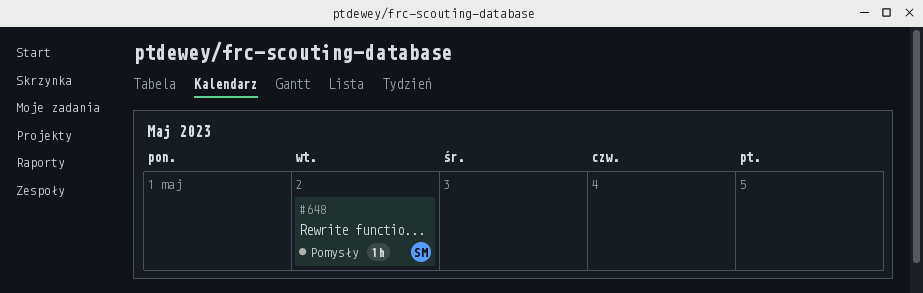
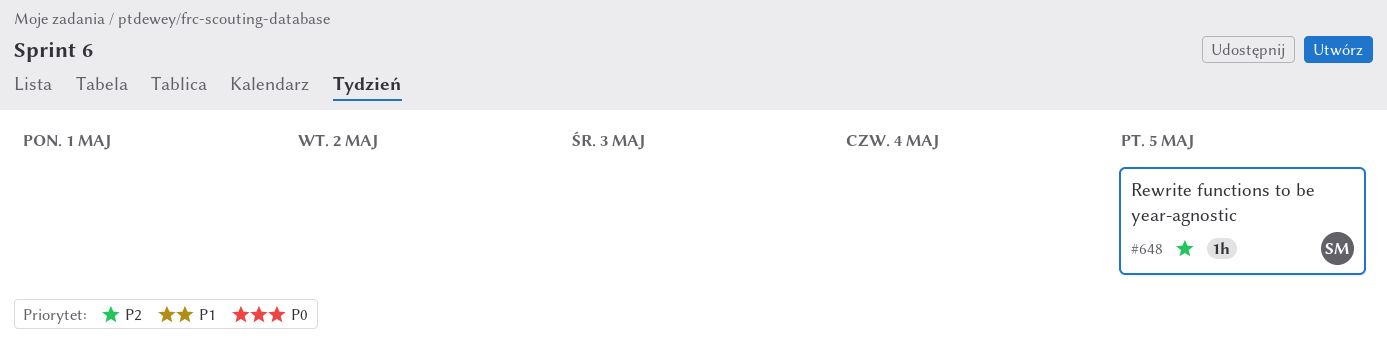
#648, due: May 2 -> May 5

